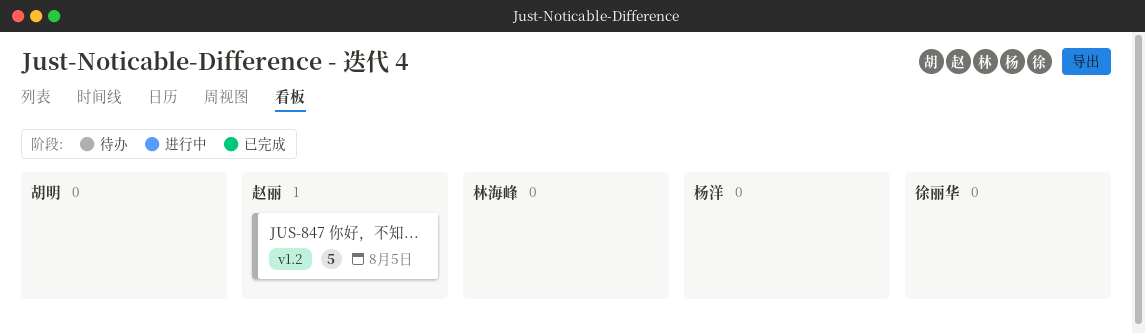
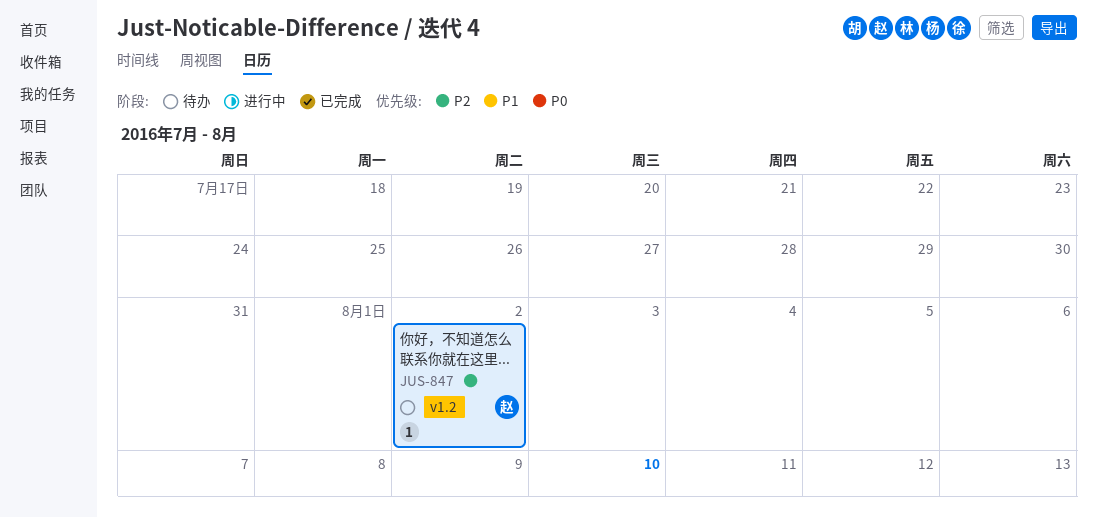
JUS-847, estimate: 5 -> 1
JUS-847, due: Aug 5 -> Aug 2

